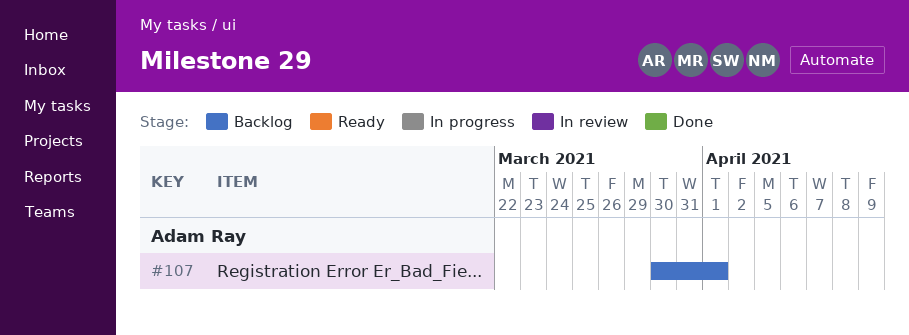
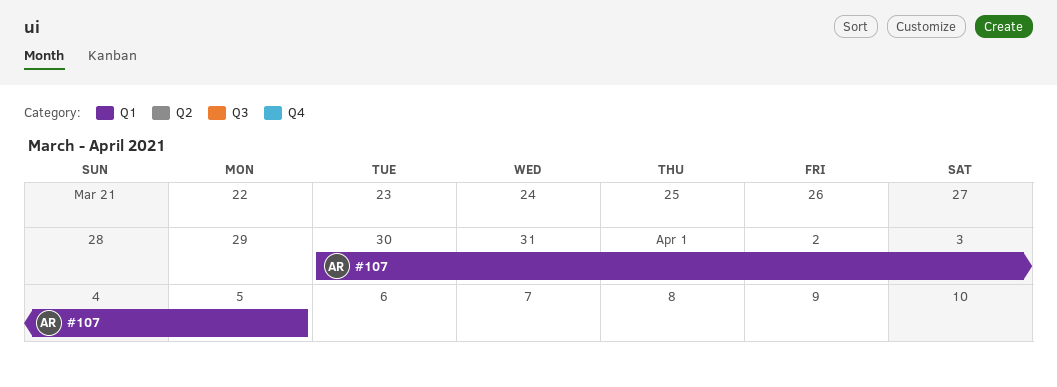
#107, due: Apr 1 -> Apr 5

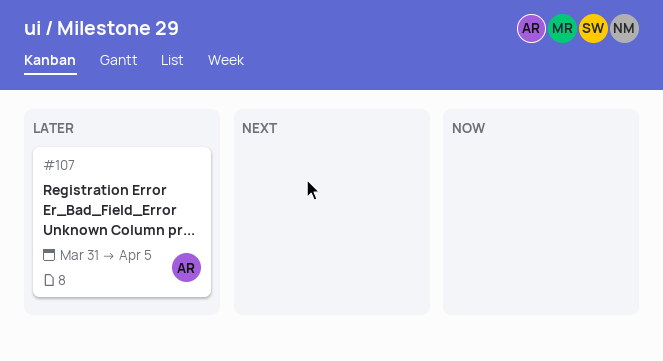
#107, start: Mar 30 -> Mar 31

